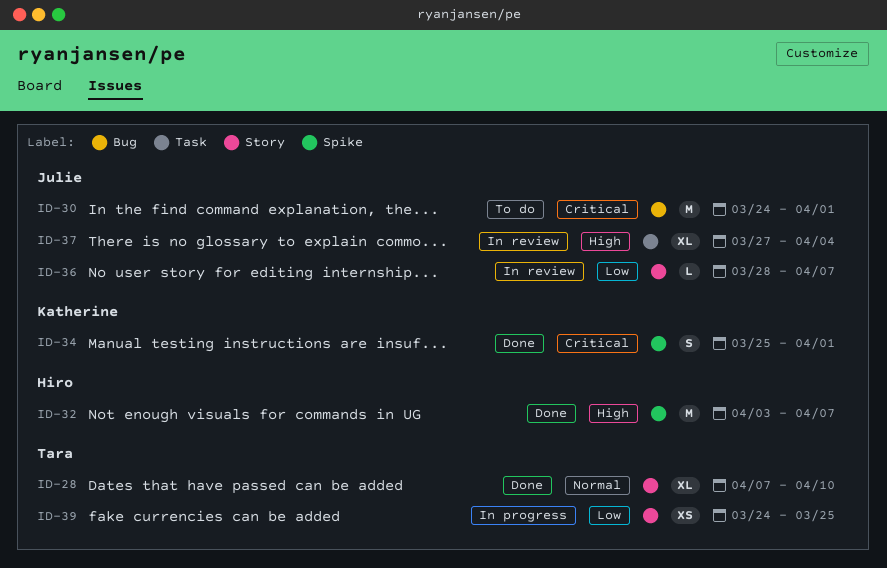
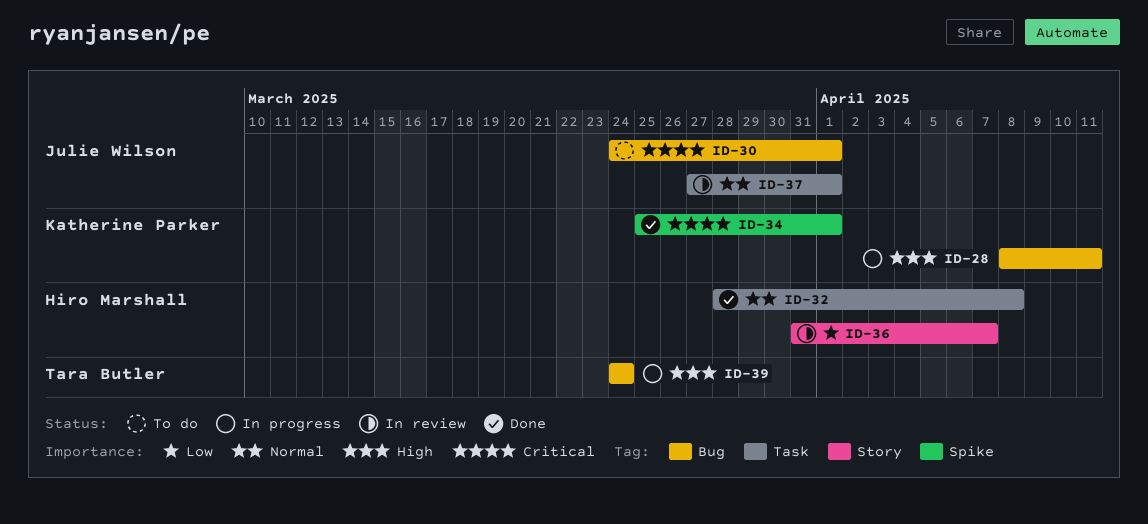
ID-28, status: Done -> In progress
ID-28, owner: Tara Butler -> Katherine Parker
ID-28, priority: Normal -> High
ID-28, label: Story -> Bug
ID-28, start: Apr 7 -> Apr 8
ID-28, due: Apr 10 -> Apr 11
ID-32, priority: High -> Normal
ID-32, label: Spike -> Task
ID-32, start: Apr 3 -> Mar 28
ID-32, due: Apr 7 -> Apr 8
ID-36, owner: Julie Wilson -> Hiro Marshall
ID-36, start: Mar 28 -> Mar 31
ID-37, priority: High -> Normal
ID-37, due: Apr 4 -> Apr 1
ID-39, priority: Low -> High
ID-39, label: Story -> Bug
ID-39, due: Mar 25 -> Mar 24

